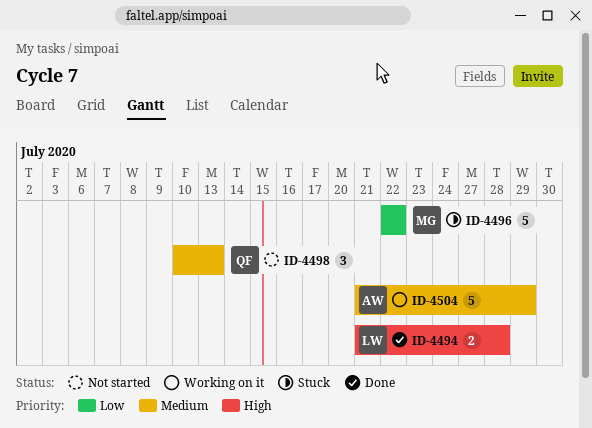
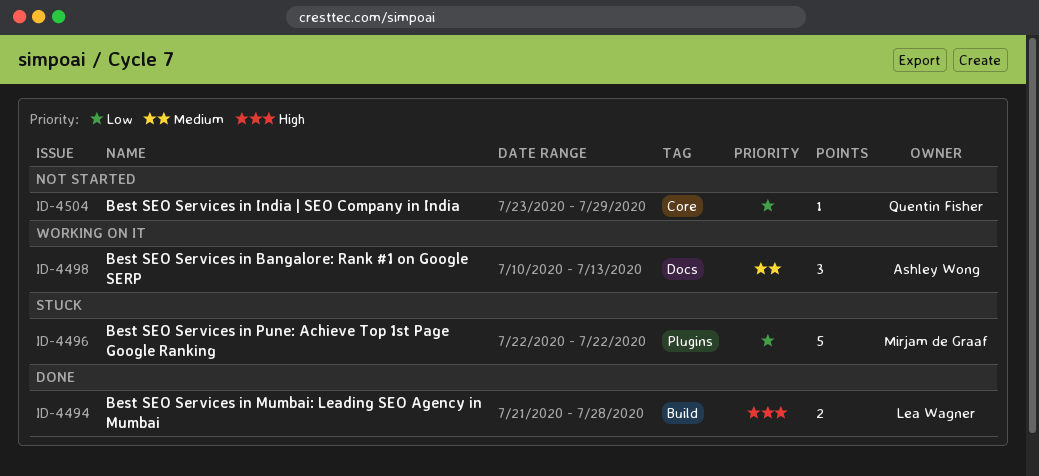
ID-4498, status: Not started -> Working on it
ID-4498, owner: Quentin Fisher -> Ashley Wong
ID-4504, status: Working on it -> Not started
ID-4504, owner: Ashley Wong -> Quentin Fisher
ID-4504, priority: Medium -> Low
ID-4504, estimate: 5 -> 1
ID-4504, start: Jul 21 -> Jul 23

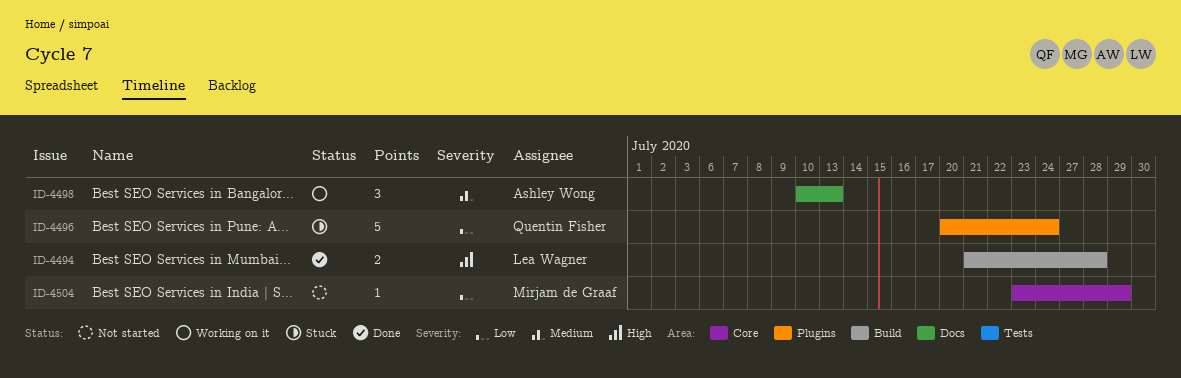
ID-4496, owner: Mirjam de Graaf -> Quentin Fisher
ID-4496, start: Jul 22 -> Jul 20
ID-4496, due: Jul 22 -> Jul 24
ID-4504, owner: Quentin Fisher -> Mirjam de Graaf

